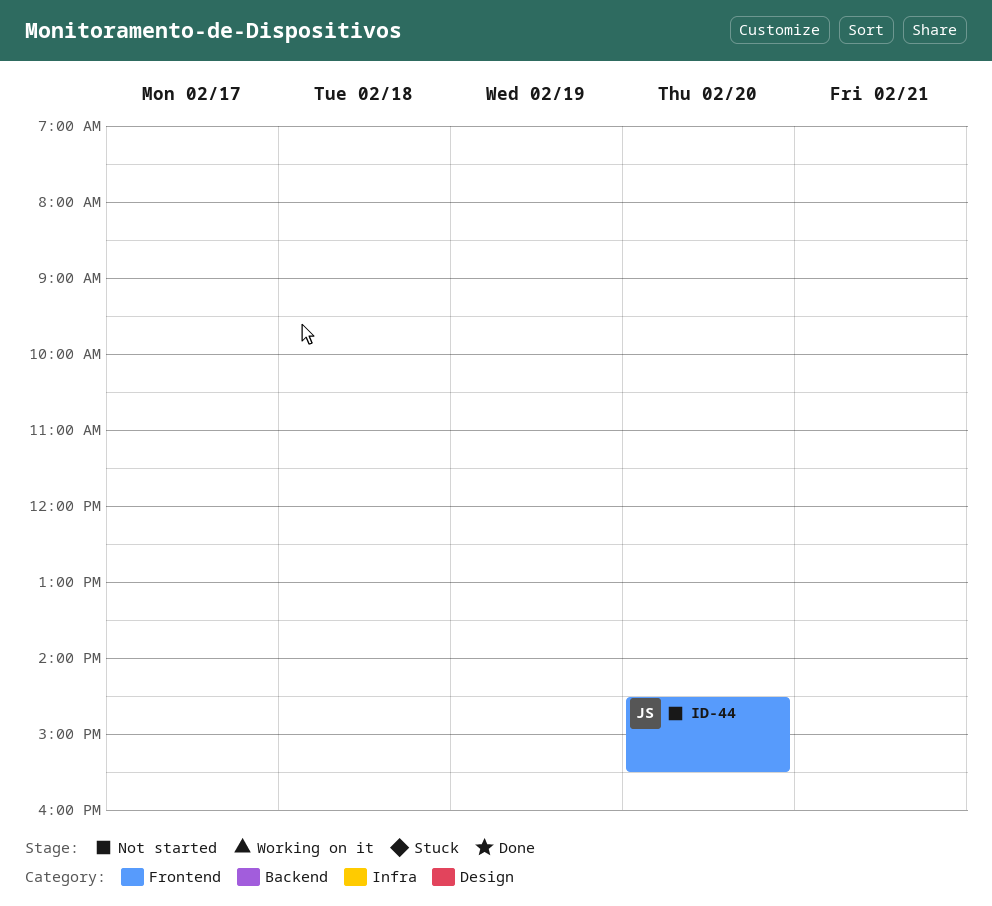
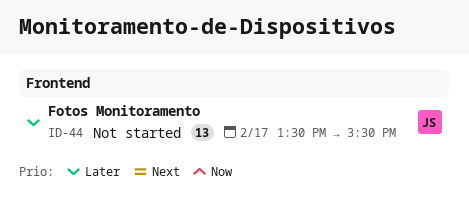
ID-44, day: Feb 20 -> Feb 17
ID-44, begins: 14:30 -> 13:30

